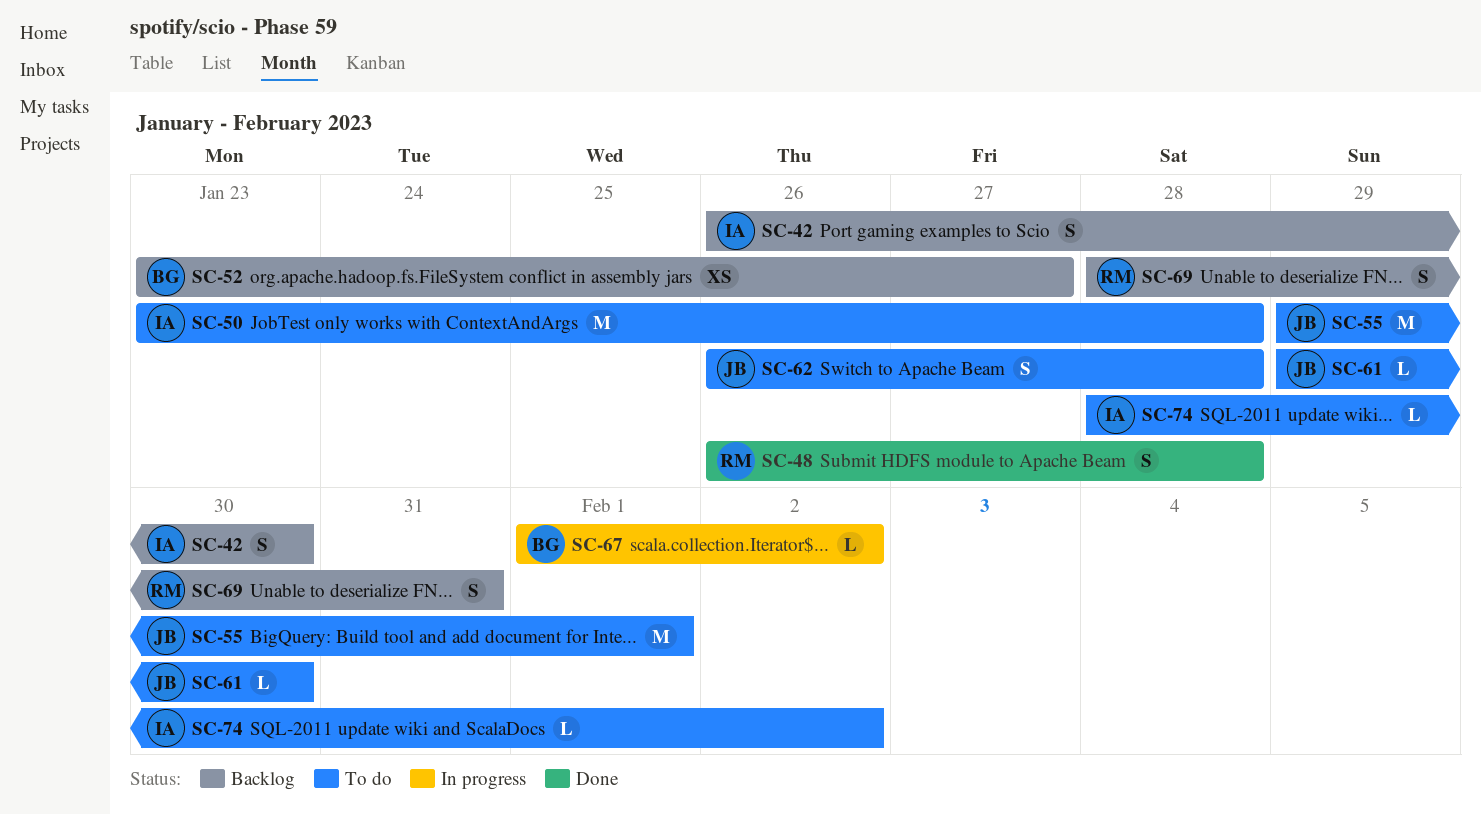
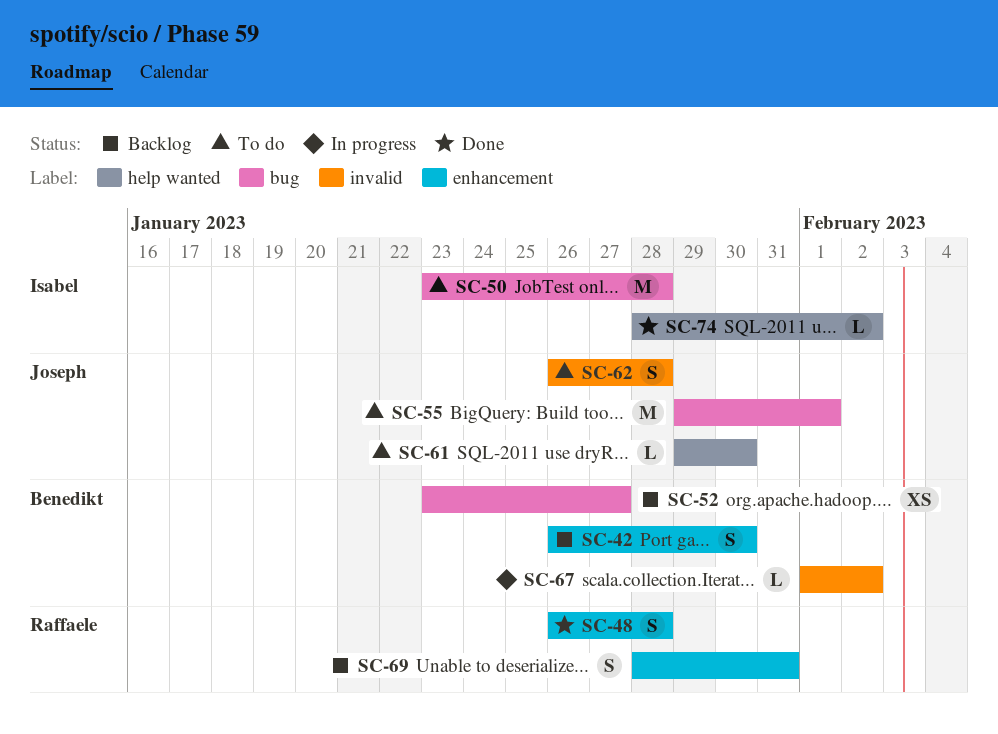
SC-42, owner: Isabel -> Benedikt
SC-74, status: To do -> Done

